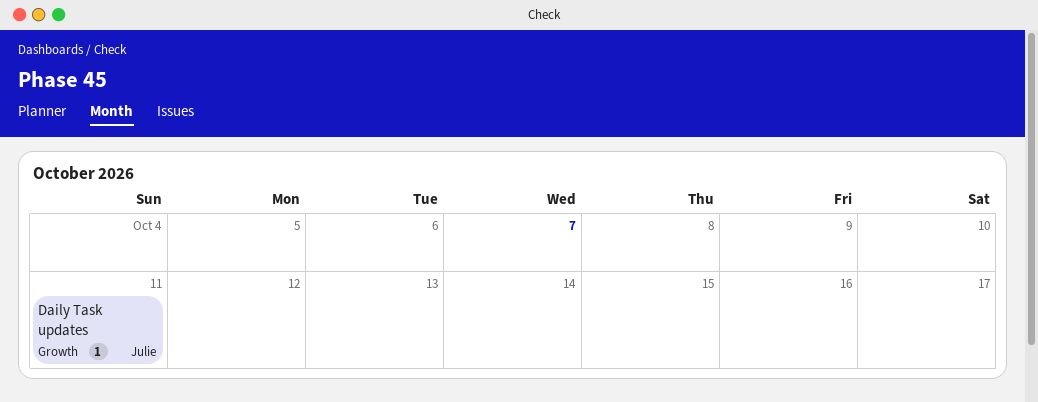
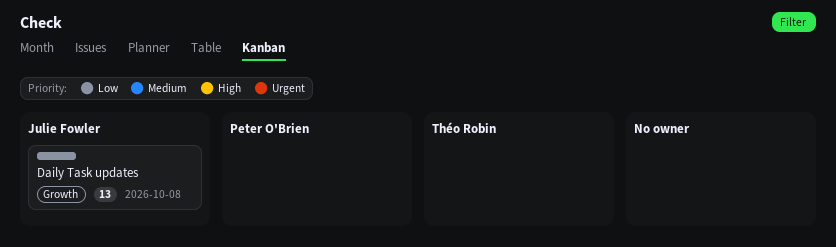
Daily Task updates, estimate: 1 -> 13
Daily Task updates, day: Oct 11 -> Oct 8

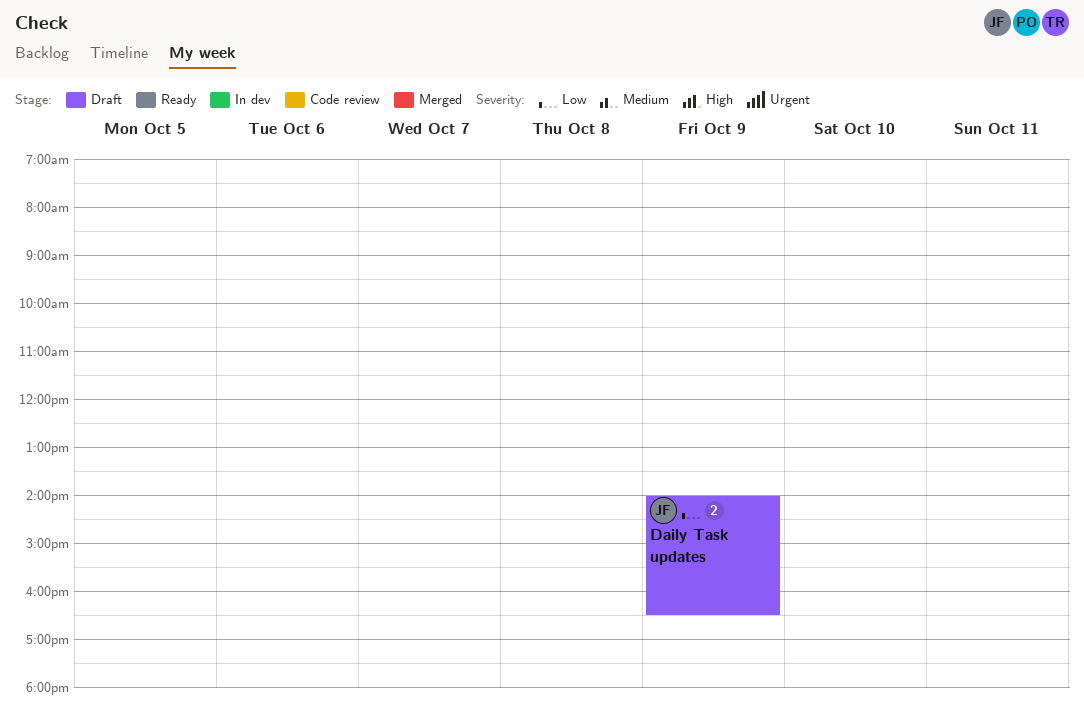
Daily Task updates, estimate: 13 -> 2
Daily Task updates, day: Oct 8 -> Oct 9

